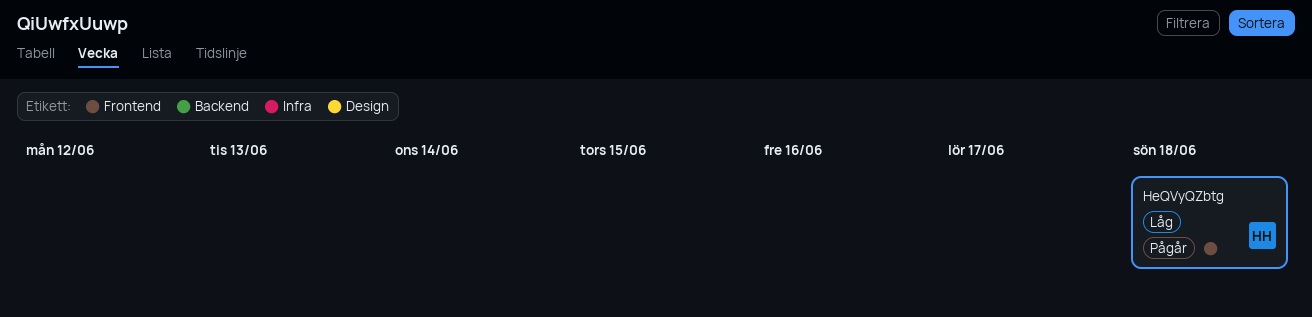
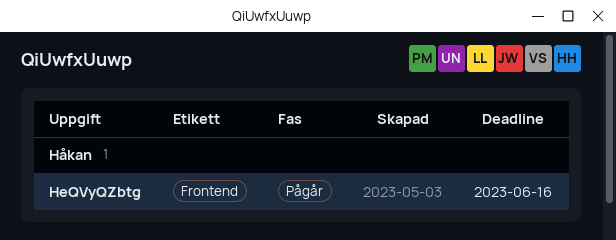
HeQVyQZbtg, due: Jun 18 -> Jun 16

